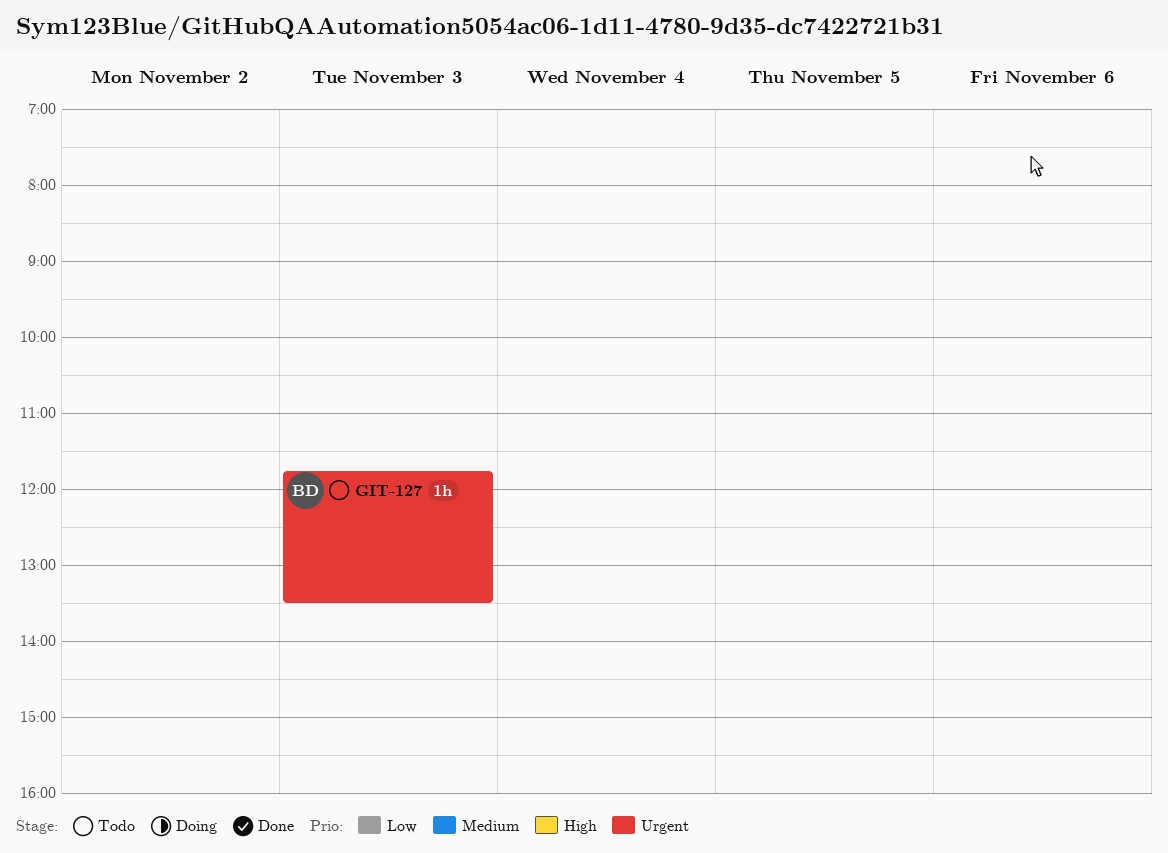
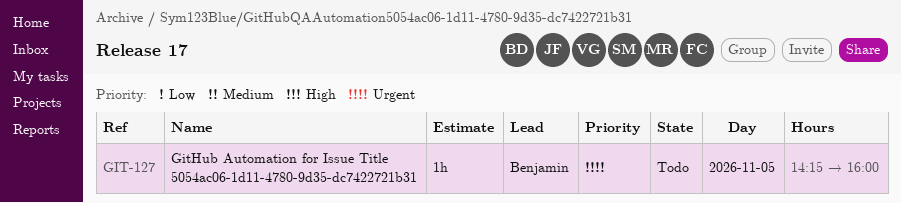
GIT-127, day: Nov 3 -> Nov 5
GIT-127, begins: 11:45 -> 14:15
GIT-127, ends: 13:30 -> 16:00

